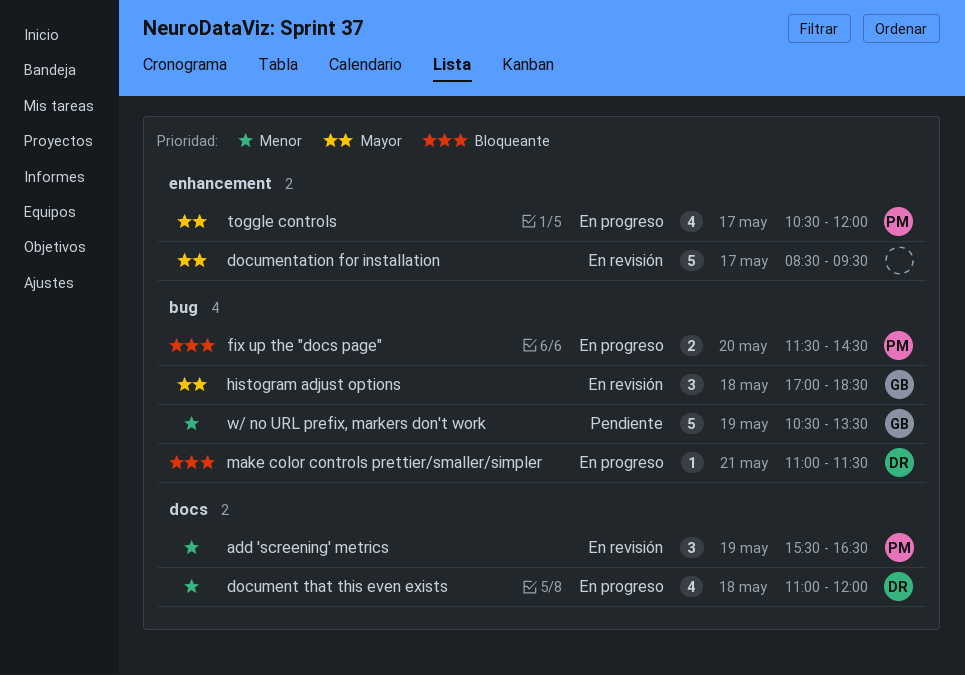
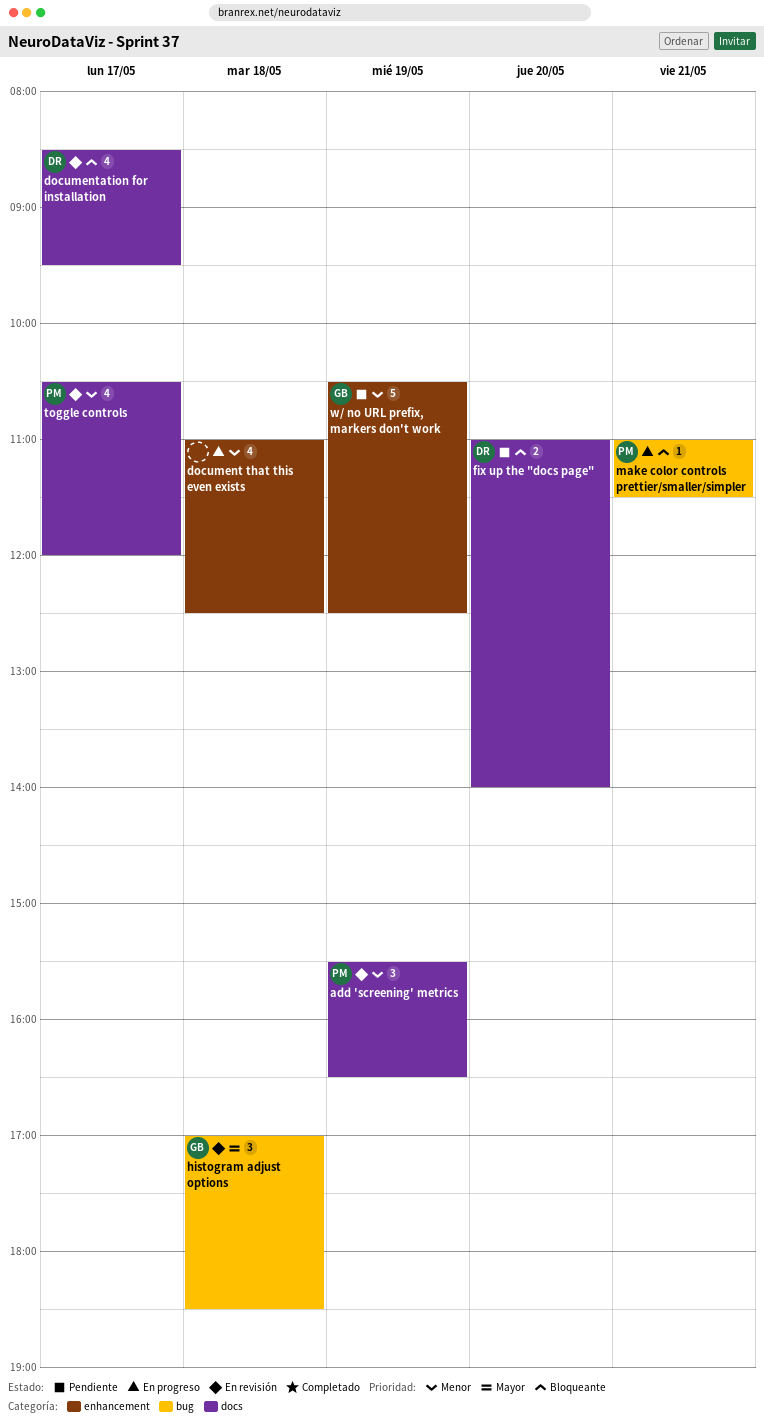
document that this even exists, owner: DR -> none
document that this even exists, label: docs -> enhancement
document that this even exists, ends: 12:00 -> 12:30
documentation for installation, owner: none -> DR
documentation for installation, priority: Mayor -> Bloqueante
documentation for installation, label: enhancement -> docs
documentation for installation, estimate: 5 -> 4
fix up the "docs page", status: En progreso -> Pendiente
fix up the "docs page", owner: PM -> DR
fix up the "docs page", label: bug -> docs
fix up the "docs page", begins: 11:30 -> 11:00
fix up the "docs page", ends: 14:30 -> 14:00
make color controls prettier/smaller/simpler, owner: DR -> PM
toggle controls, status: En progreso -> En revisión
toggle controls, priority: Mayor -> Menor
toggle controls, label: enhancement -> docs
w/ no URL prefix, markers don't work, label: bug -> enhancement
w/ no URL prefix, markers don't work, ends: 13:30 -> 12:30

